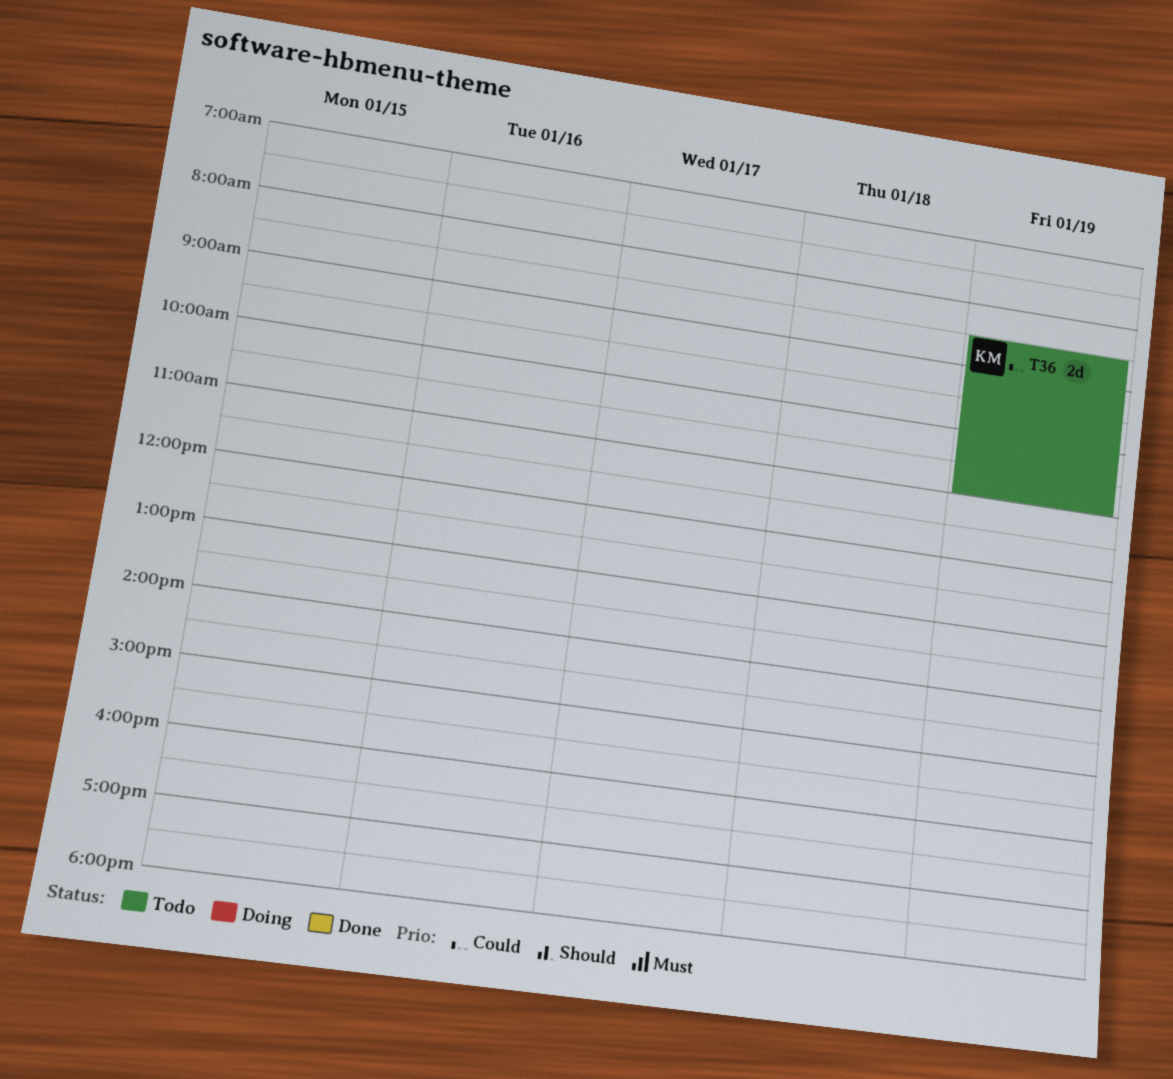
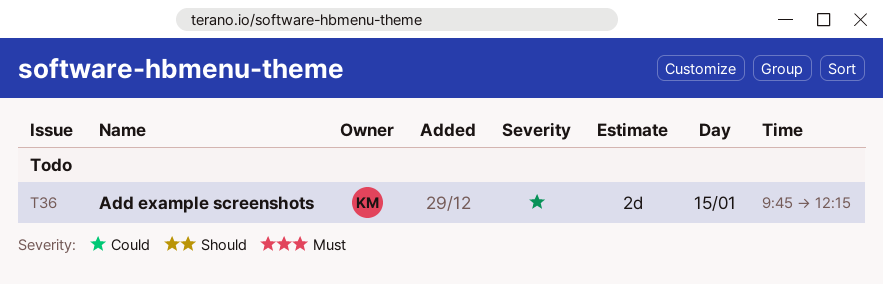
T36, day: Jan 19 -> Jan 15
T36, begins: 08:30 -> 09:45
T36, ends: 11:00 -> 12:15

